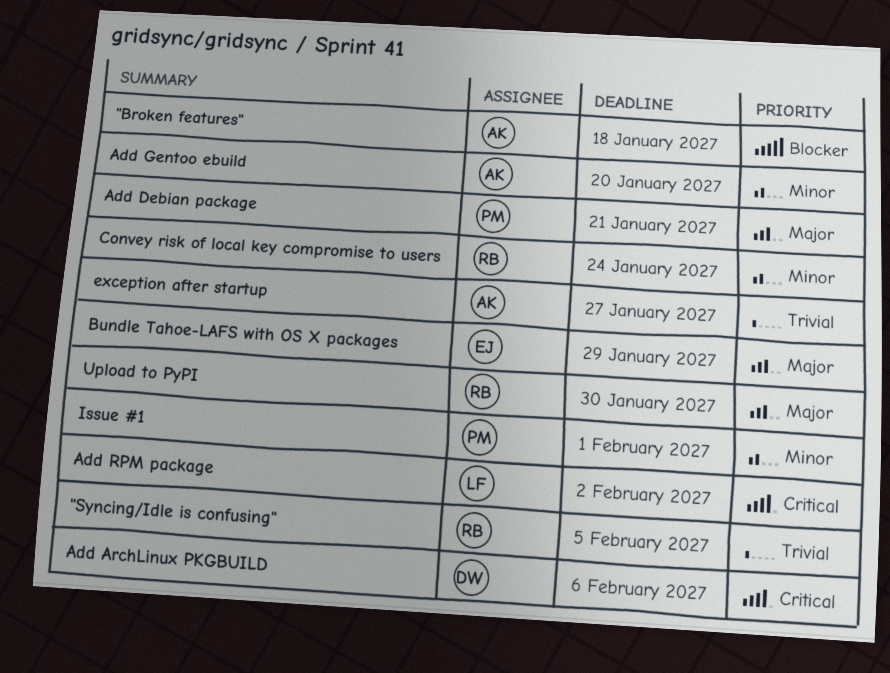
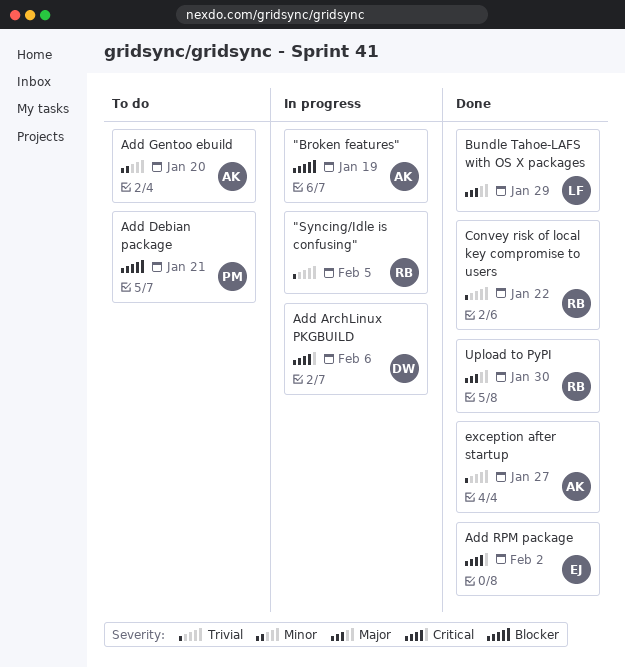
"Broken features", due: Jan 18 -> Jan 19
Add Debian package, priority: Major -> Blocker
Add RPM package, owner: LF -> EJ
Bundle Tahoe-LAFS with OS X packages, owner: EJ -> LF
Convey risk of local key compromise to users, priority: Minor -> Trivial
Convey risk of local key compromise to users, due: Jan 24 -> Jan 22
Issue #1: present -> none

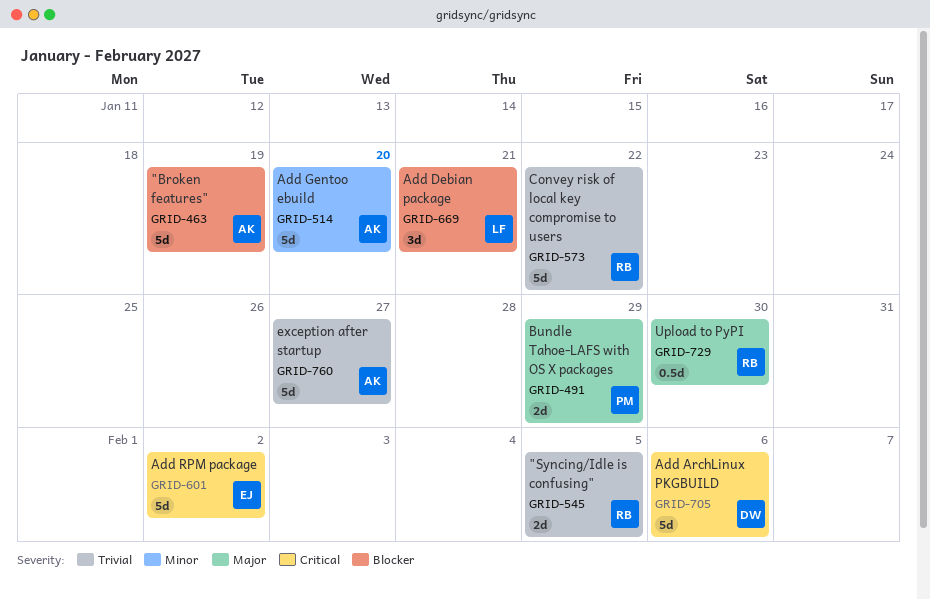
Add Debian package, owner: PM -> LF
Bundle Tahoe-LAFS with OS X packages, owner: LF -> PM

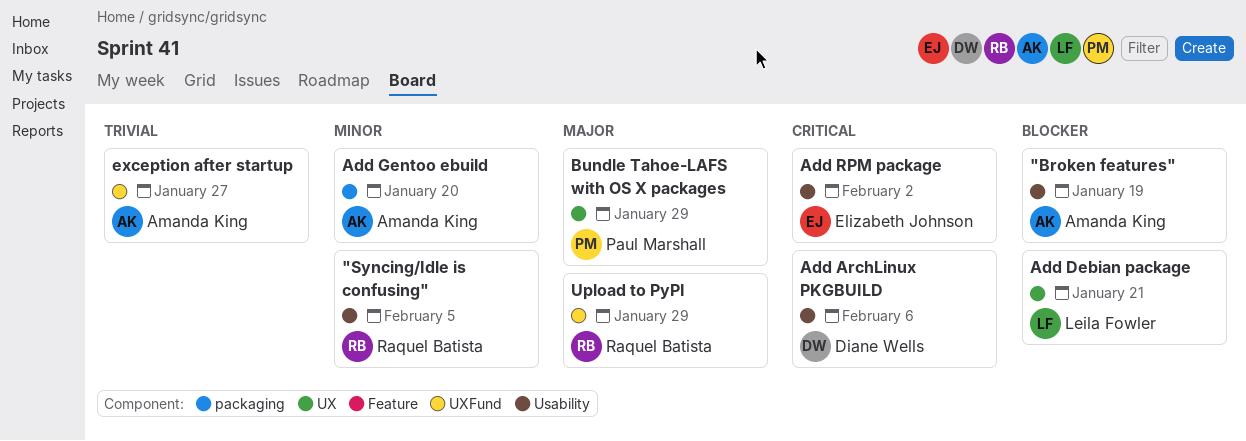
"Syncing/Idle is confusing", priority: Trivial -> Minor
Convey risk of local key compromise to users: present -> none
Upload to PyPI, due: Jan 30 -> Jan 29

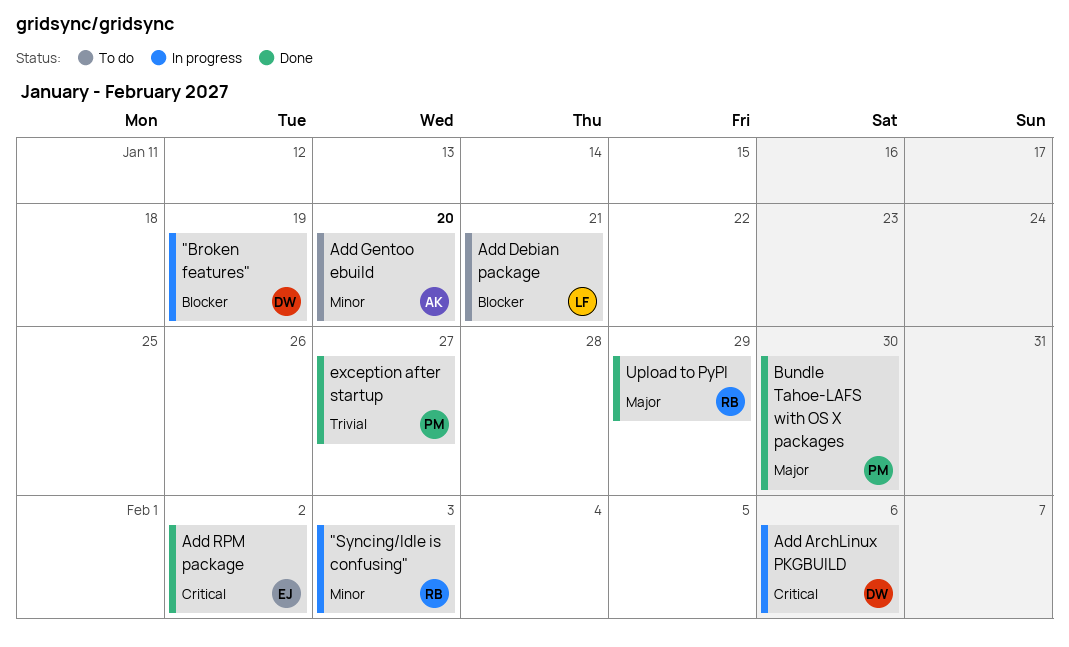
"Broken features", owner: Amanda King -> Diane Wells
"Syncing/Idle is confusing", due: Feb 5 -> Feb 3
Bundle Tahoe-LAFS with OS X packages, due: Jan 29 -> Jan 30
exception after startup, owner: Amanda King -> Paul Marshall

